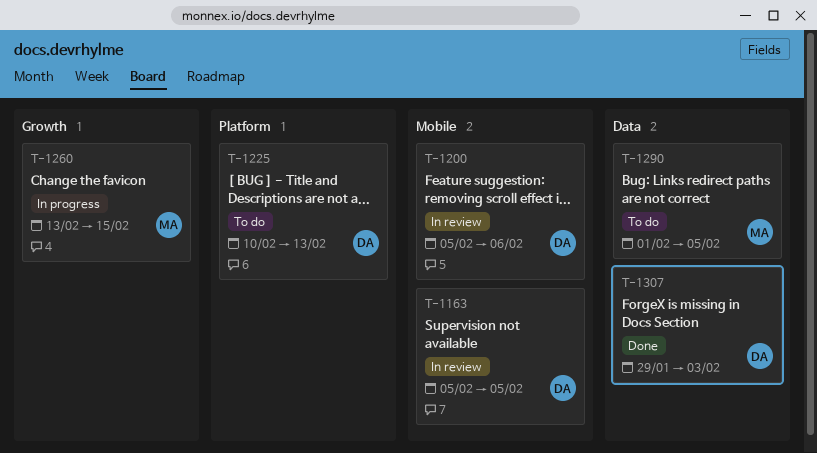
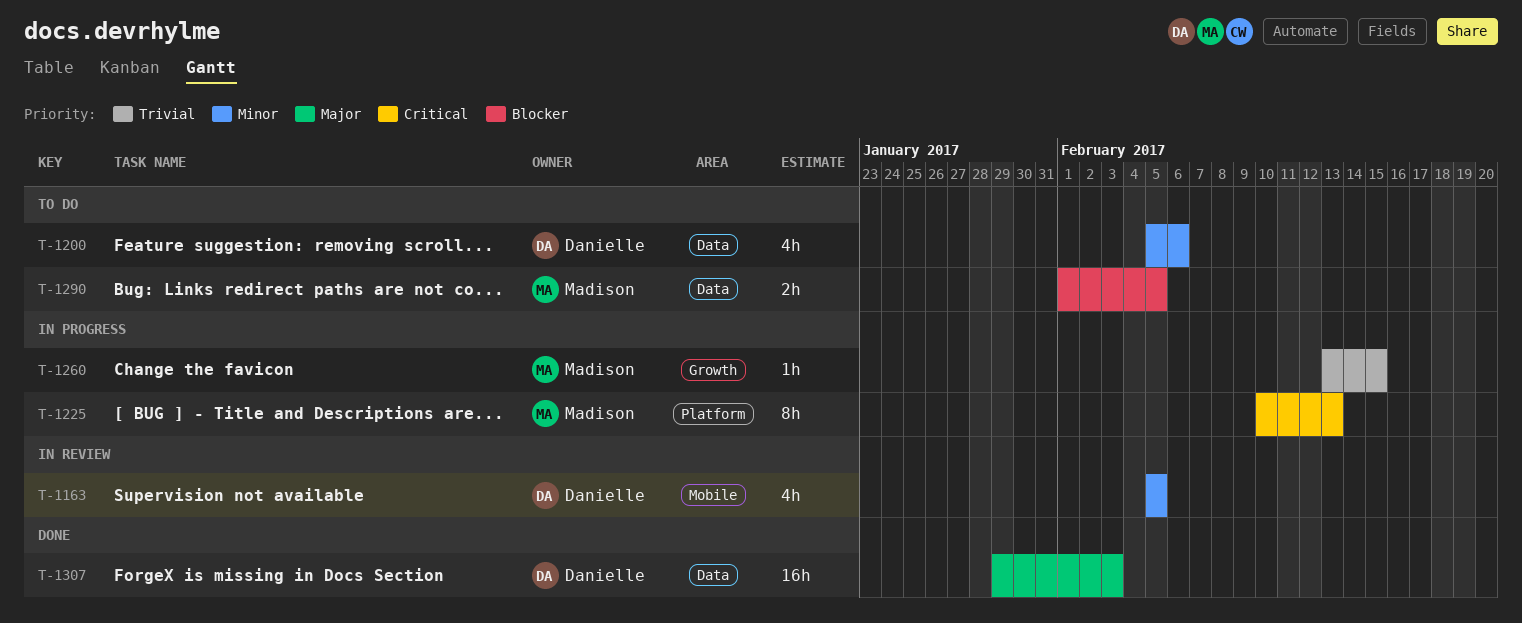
T-1200, status: In review -> To do
T-1200, label: Mobile -> Data
T-1225, status: To do -> In progress
T-1225, owner: Danielle -> Madison

